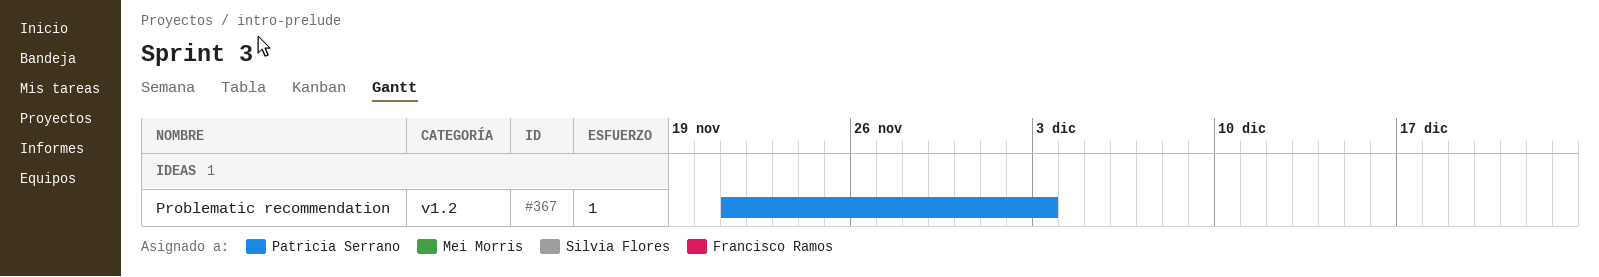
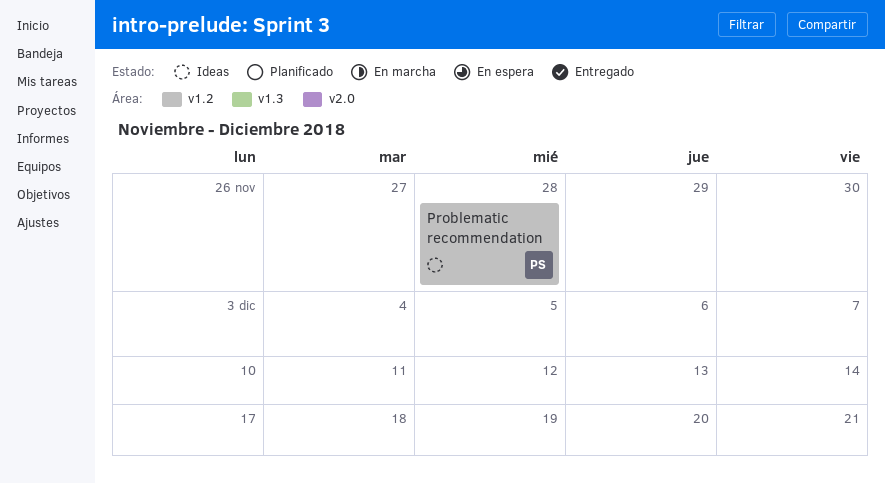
Problematic recommendation, due: Dec 3 -> Nov 28

